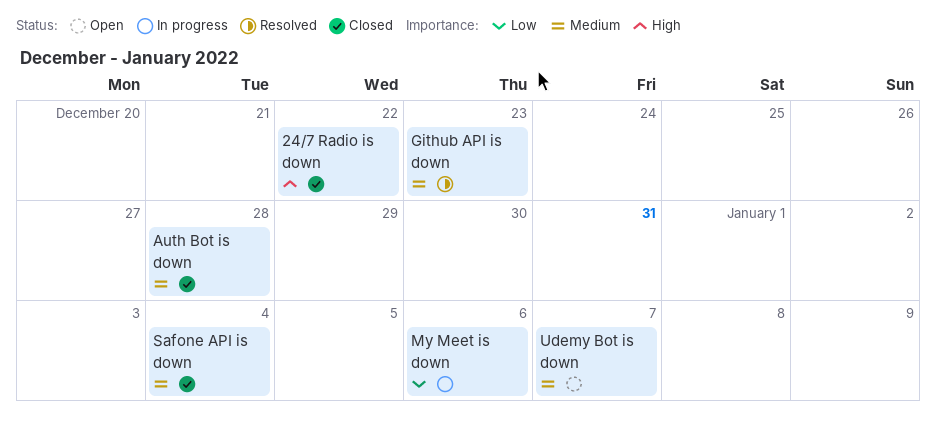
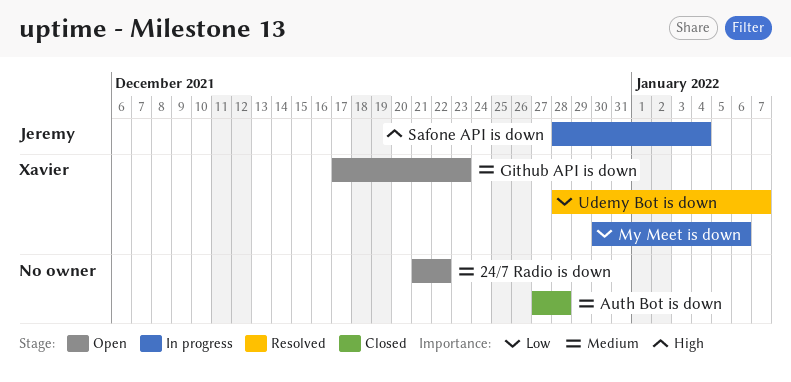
24/7 Radio is down, status: Closed -> Open
24/7 Radio is down, priority: High -> Medium
Github API is down, status: Resolved -> Open
Safone API is down, status: Closed -> In progress
Safone API is down, priority: Medium -> High
Udemy Bot is down, status: Open -> Resolved
Udemy Bot is down, priority: Medium -> Low

